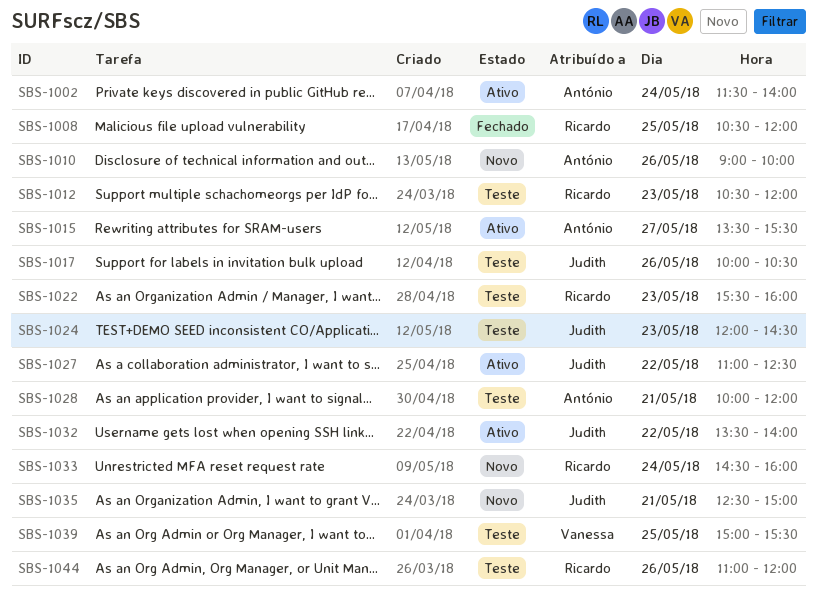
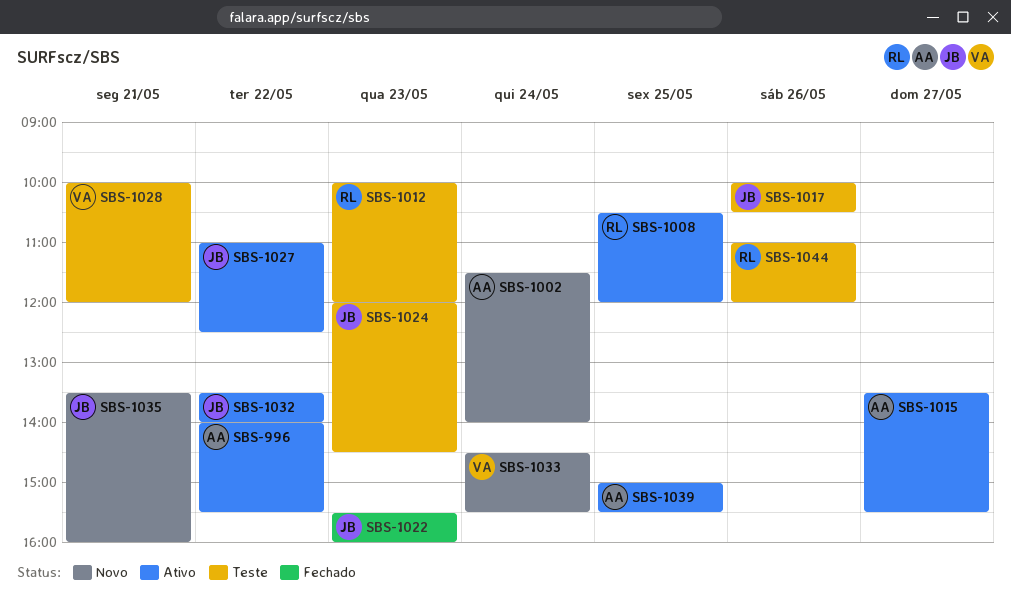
SBS-996: none -> present
SBS-1002, status: Ativo -> Novo
SBS-1008, status: Fechado -> Ativo
SBS-1010: present -> none
SBS-1012, begins: 10:30 -> 10:00
SBS-1022, status: Teste -> Fechado
SBS-1022, owner: Ricardo -> Judith
SBS-1028, owner: António -> Vanessa
SBS-1033, owner: Ricardo -> Vanessa
SBS-1033, ends: 16:00 -> 15:30
SBS-1035, begins: 12:30 -> 13:30
SBS-1035, ends: 15:00 -> 16:00
SBS-1039, status: Teste -> Ativo
SBS-1039, owner: Vanessa -> António

